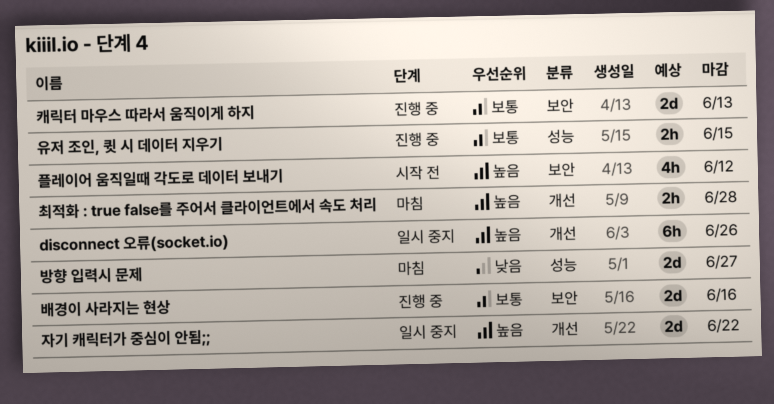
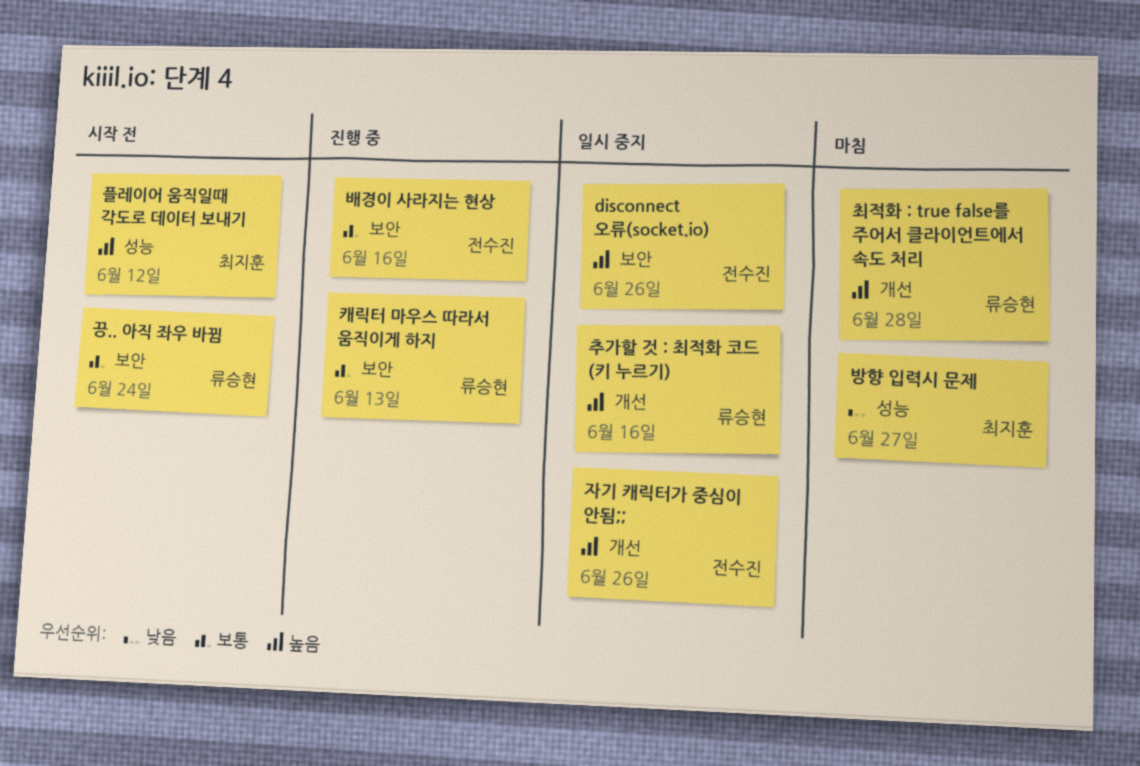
disconnect 오류(socket.io), label: 개선 -> 보안
끙.. 아직 좌우 바뀜: none -> present
유저 조인, 큇 시 데이터 지우기: present -> none
자기 캐릭터가 중심이 안됨;;, due: Jun 22 -> Jun 26
추가할 것 : 최적화 코드 (키 누르기): none -> present
플레이어 움직일때 각도로 데이터 보내기, label: 보안 -> 성능

